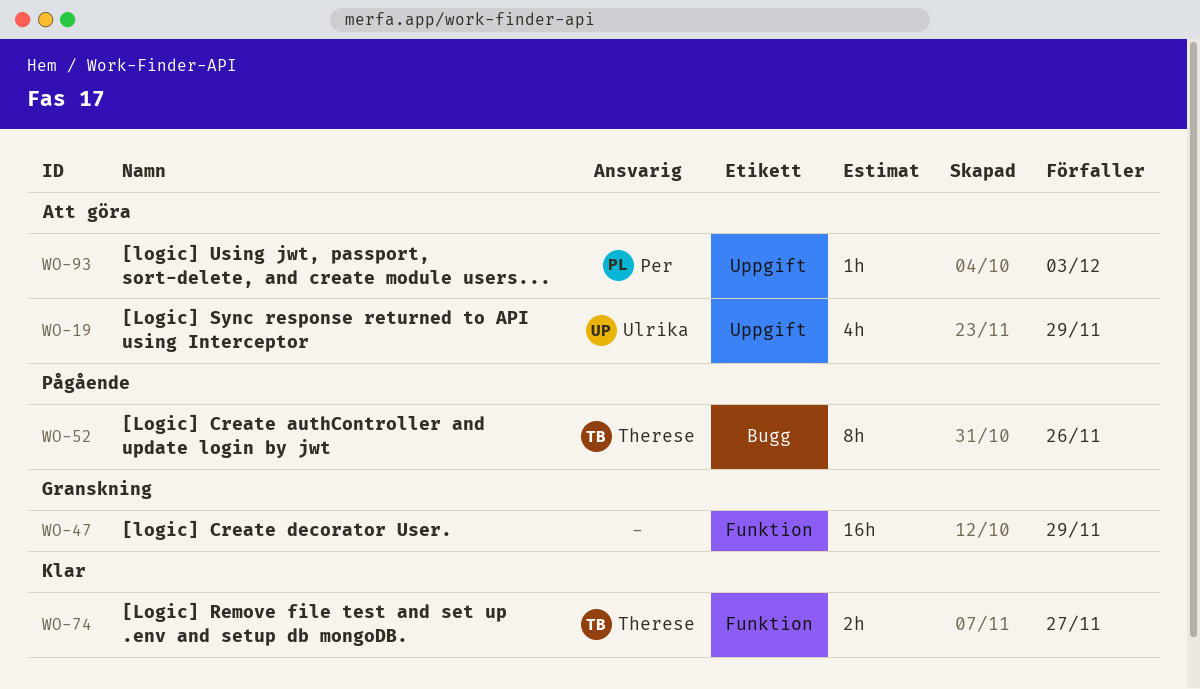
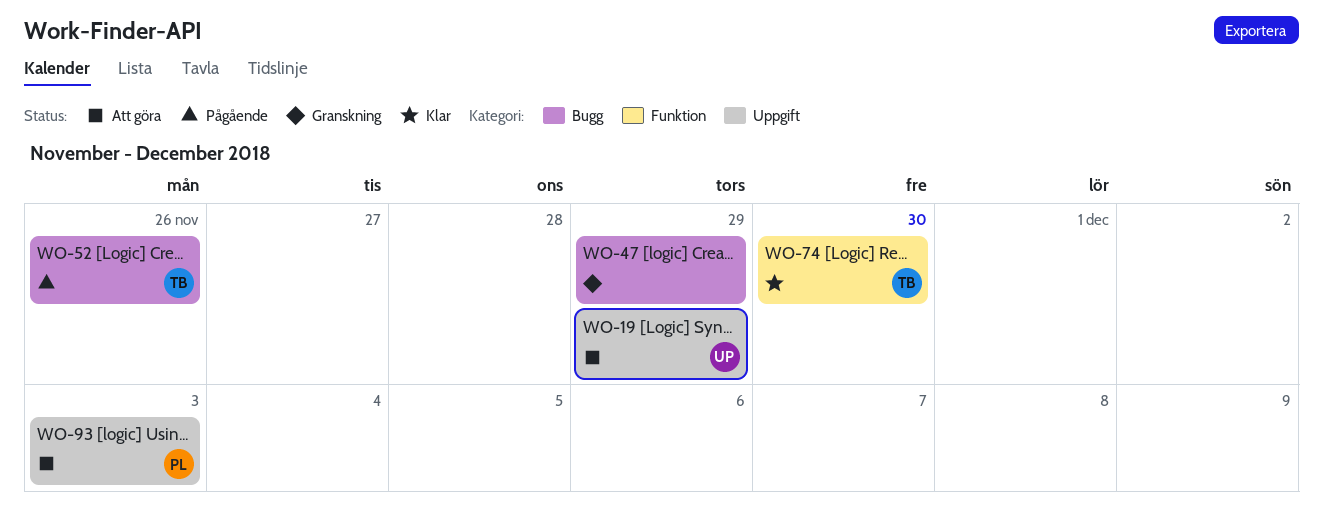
WO-47, label: Funktion -> Bugg
WO-74, due: Nov 27 -> Nov 30

